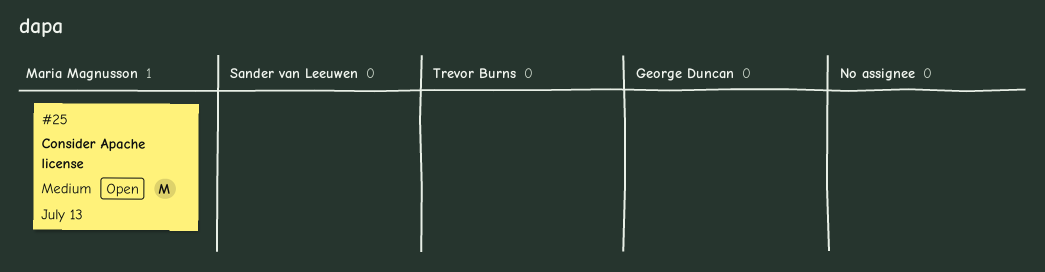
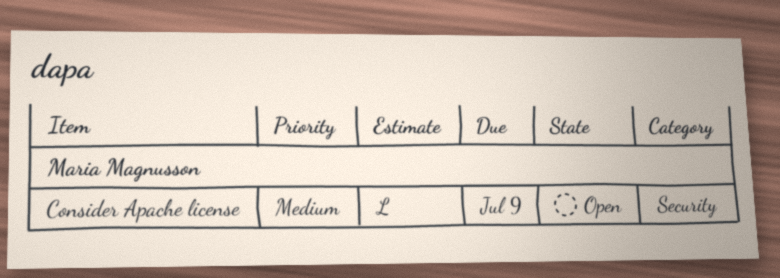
Consider Apache license, estimate: M -> L
Consider Apache license, due: Jul 13 -> Jul 9

